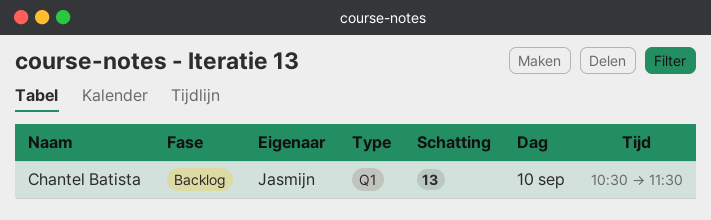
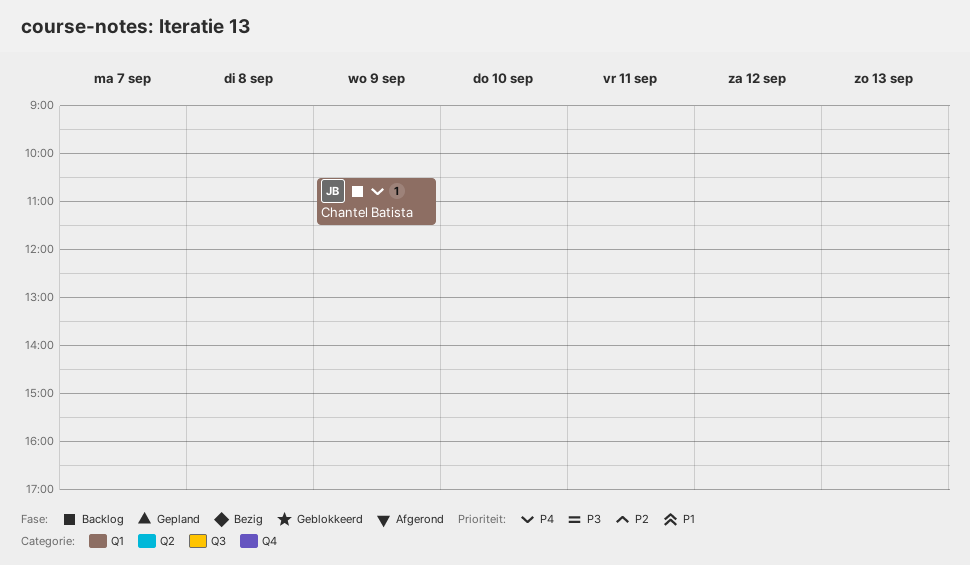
Chantel Batista, estimate: 13 -> 1
Chantel Batista, day: Sep 10 -> Sep 9

